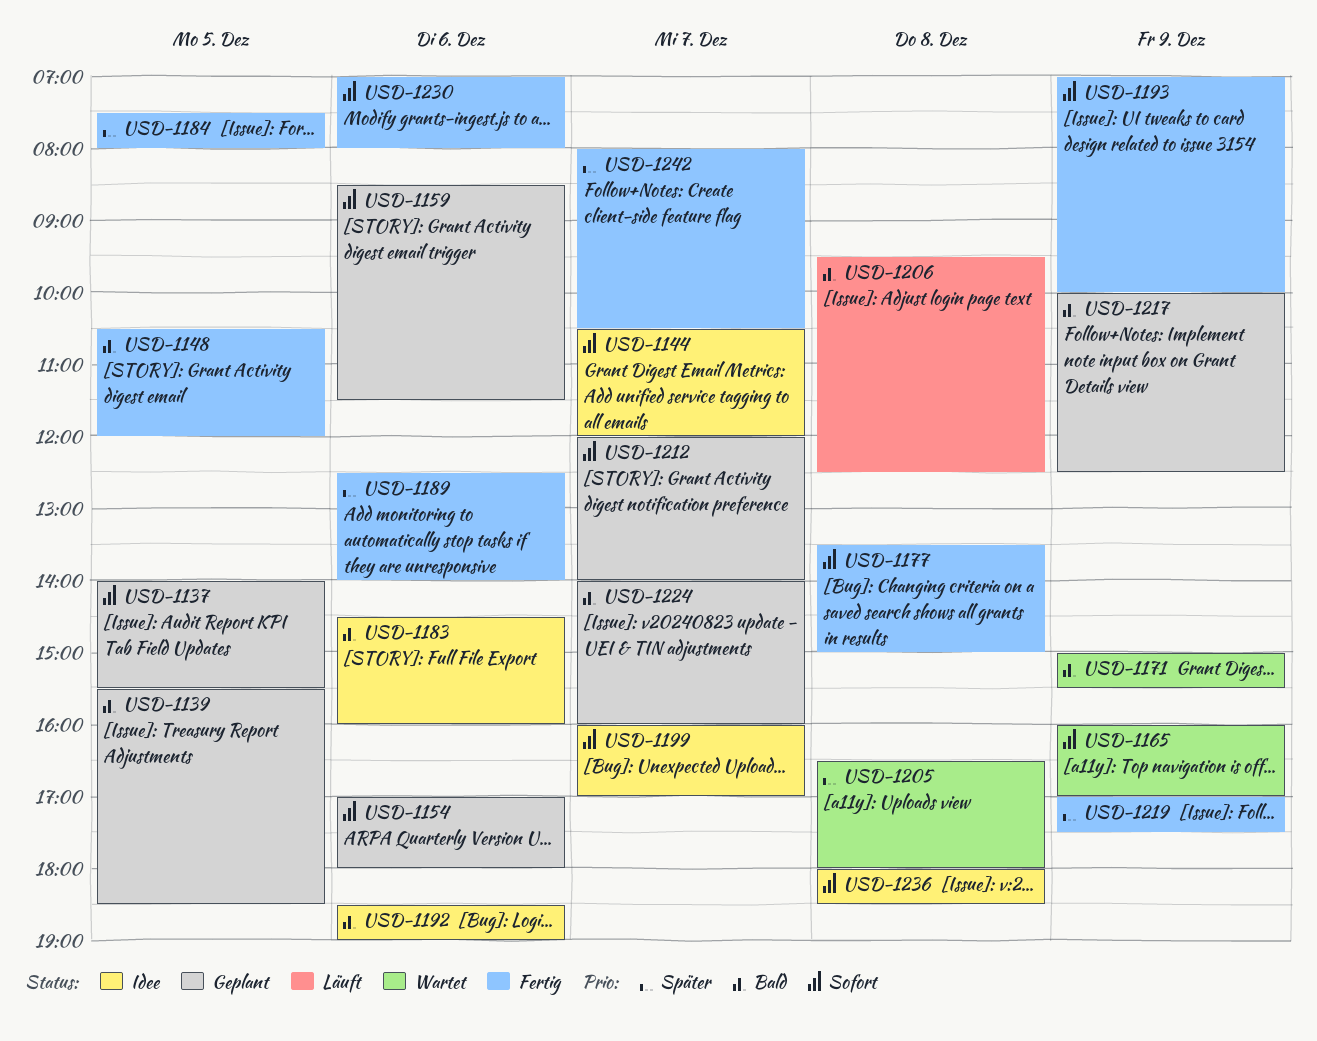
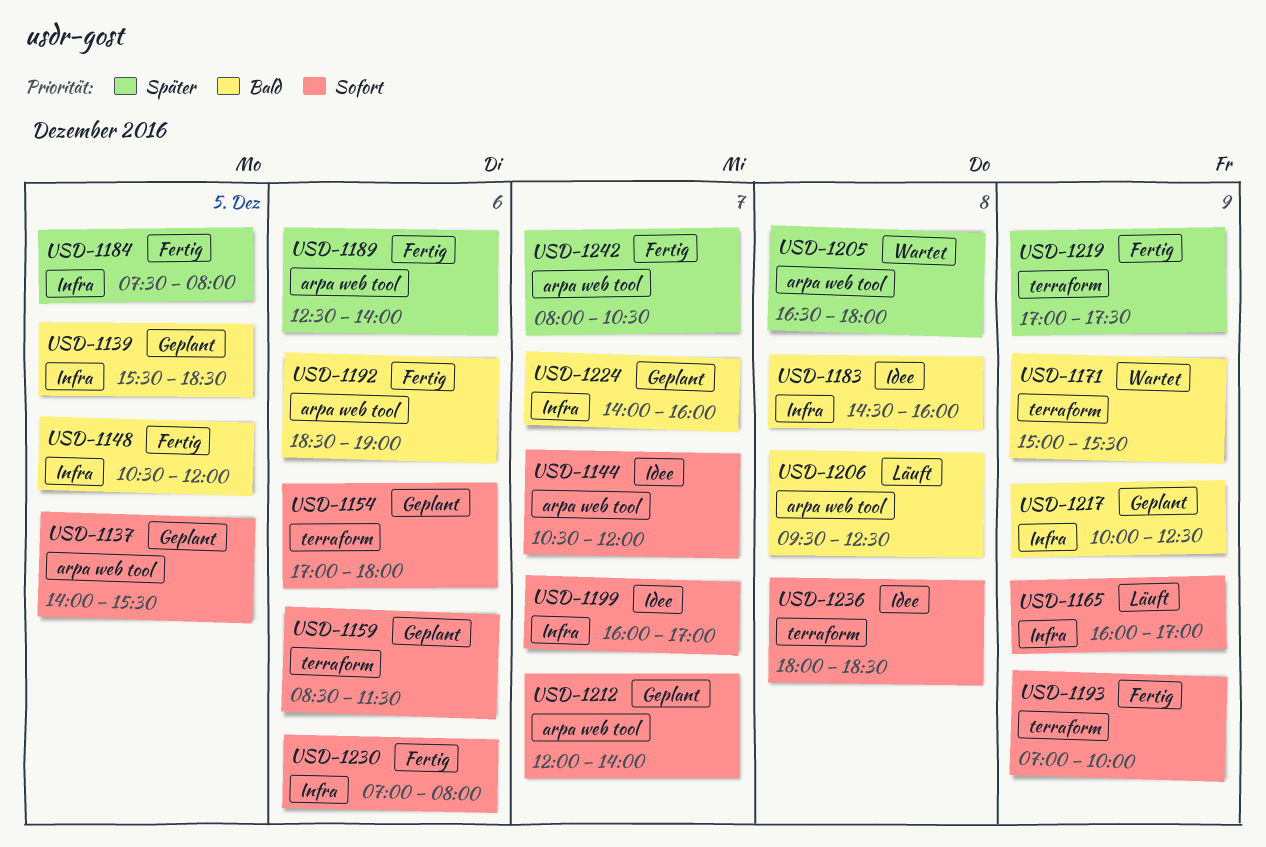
USD-1165, status: Wartet -> Läuft
USD-1177: present -> none
USD-1183, day: Dec 6 -> Dec 8
USD-1192, status: Idee -> Fertig

